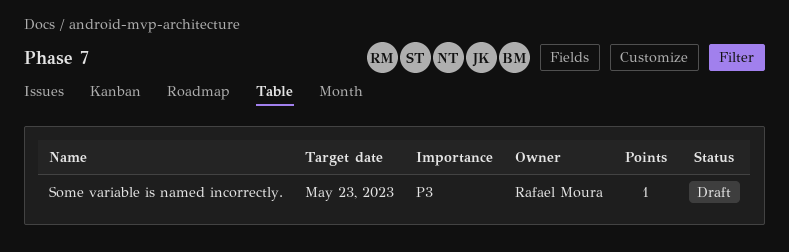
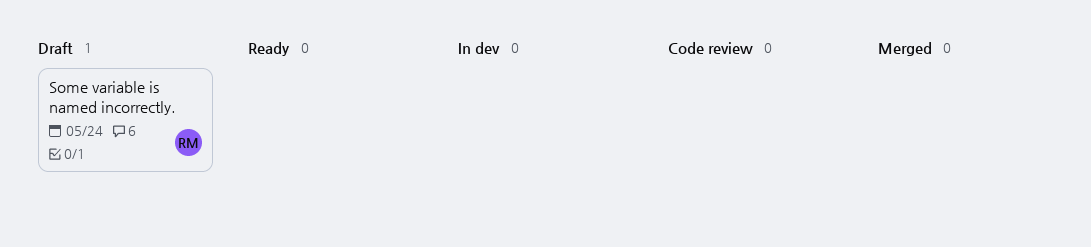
Some variable is named incorrectly., due: May 23 -> May 24

